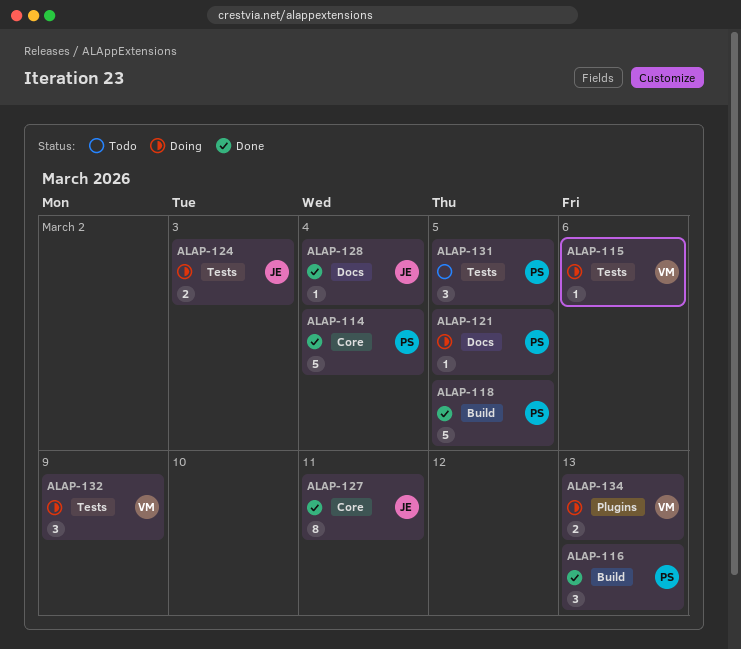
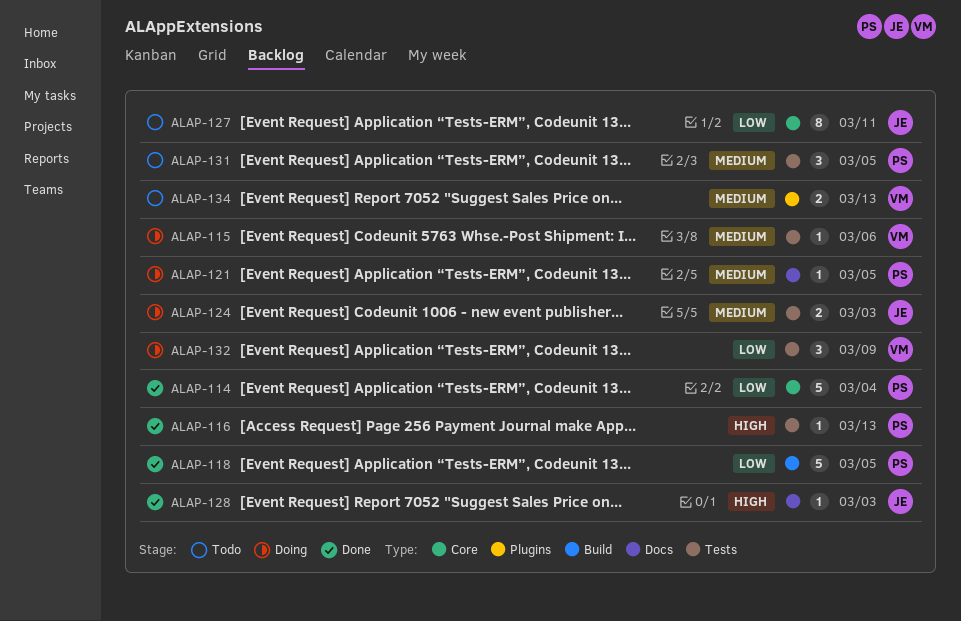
ALAP-116, label: Build -> Tests
ALAP-116, estimate: 3 -> 1
ALAP-127, status: Done -> Todo
ALAP-128, due: Mar 4 -> Mar 3
ALAP-134, status: Doing -> Todo

